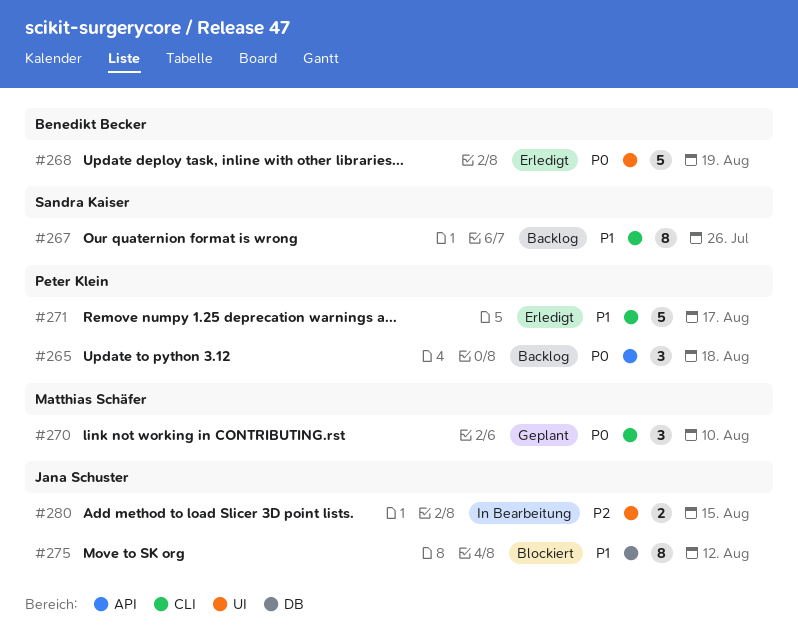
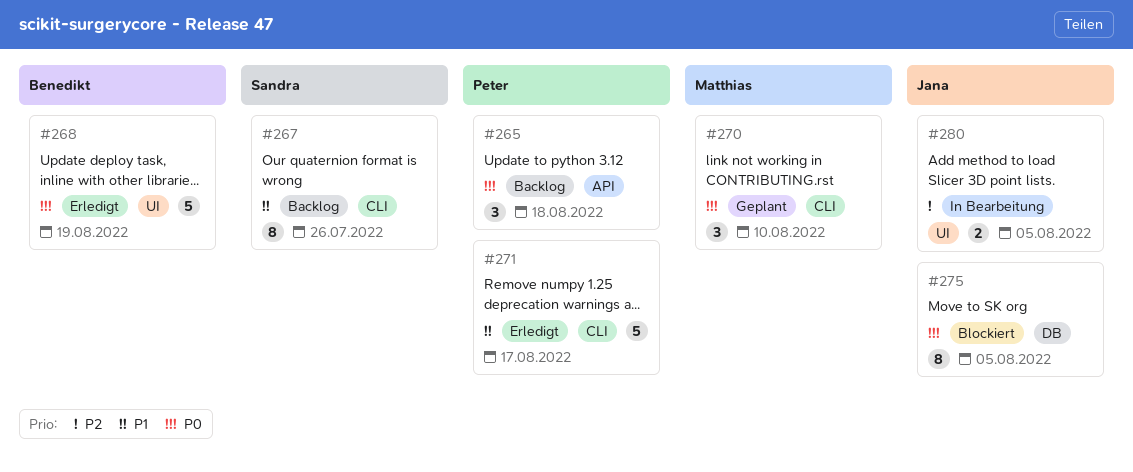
#275, priority: P1 -> P0
#275, due: Aug 12 -> Aug 5
#280, due: Aug 15 -> Aug 5

